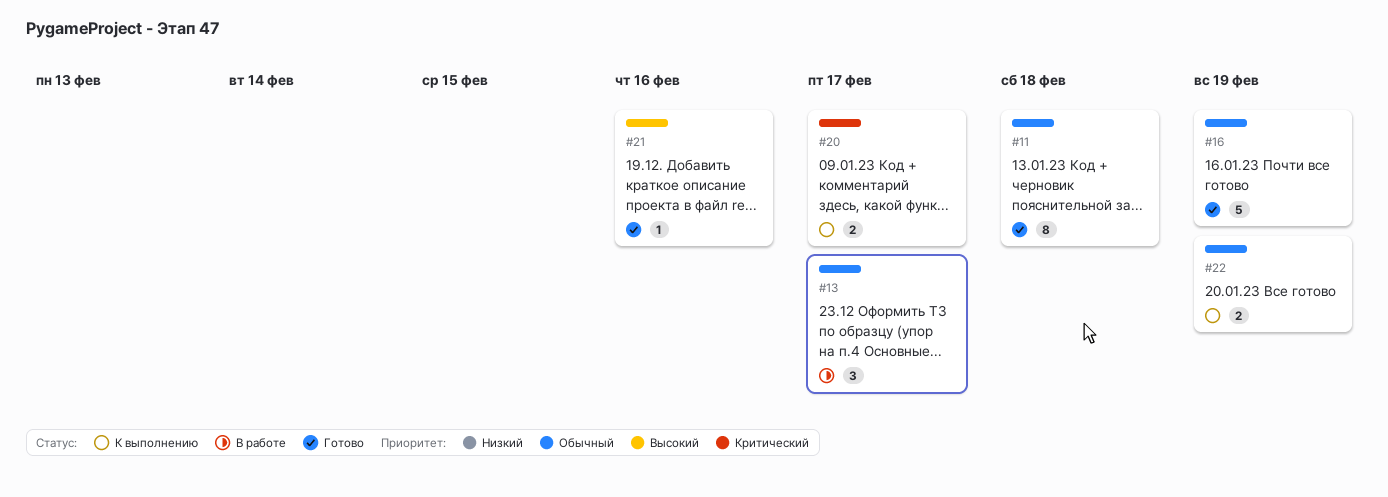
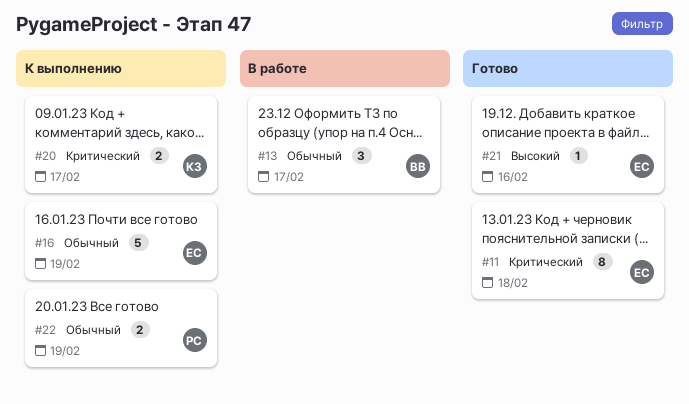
#11, priority: Обычный -> Критический
#16, status: Готово -> К выполнению

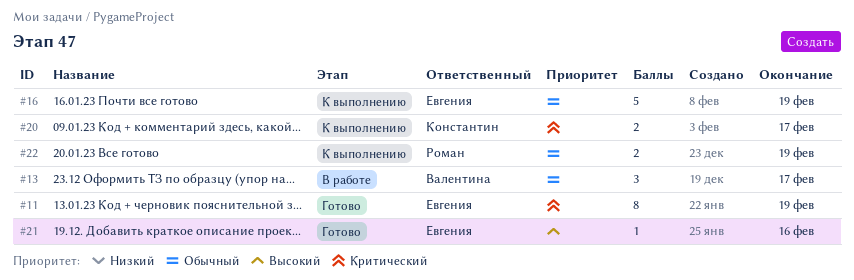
#11, due: Feb 18 -> Feb 19

